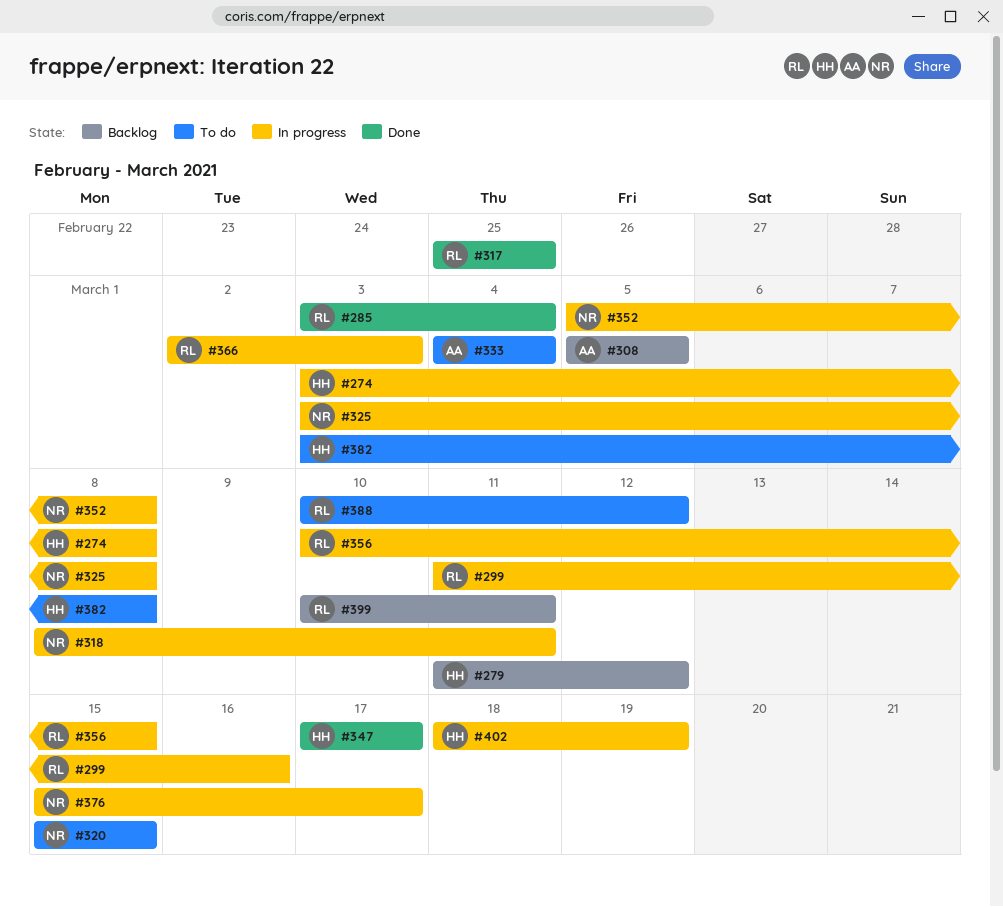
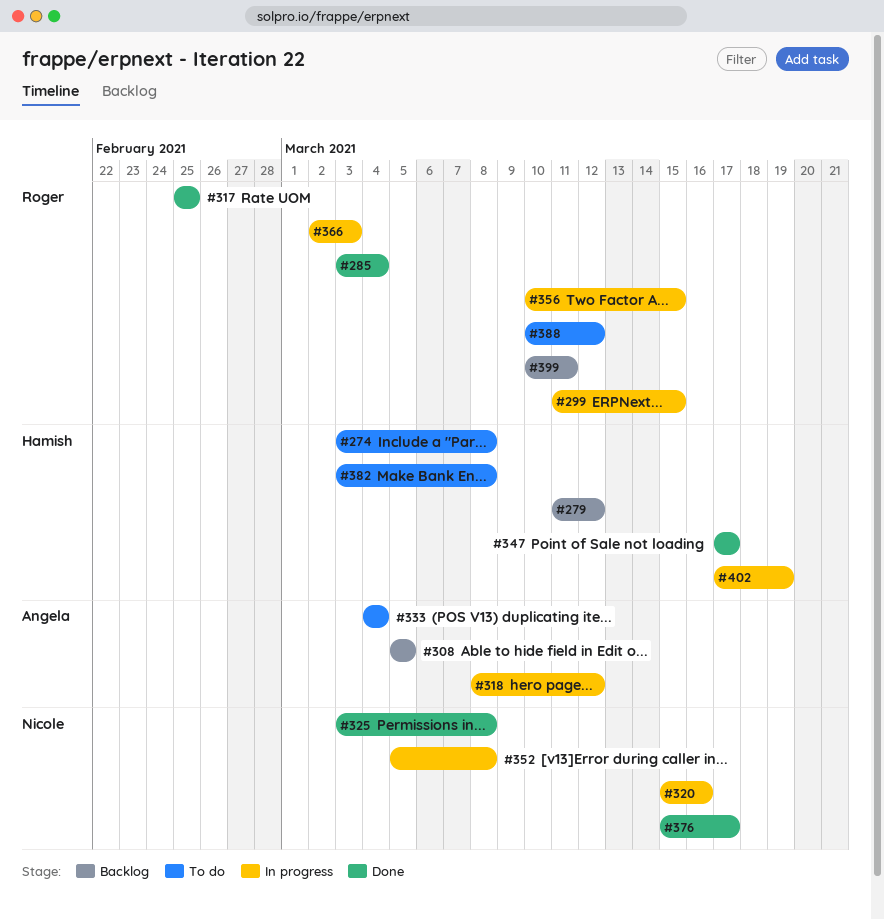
#274, status: In progress -> To do
#299, due: Mar 16 -> Mar 15
#318, owner: Nicole -> Angela
#318, due: Mar 11 -> Mar 12
#320, status: To do -> In progress
#320, due: Mar 15 -> Mar 16
#325, status: In progress -> Done
#376, status: In progress -> Done
#402, start: Mar 18 -> Mar 17

